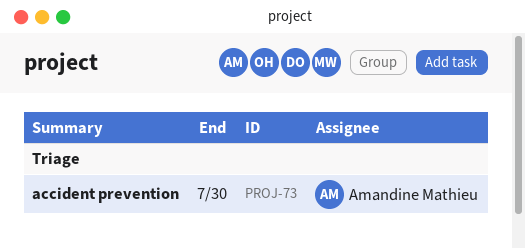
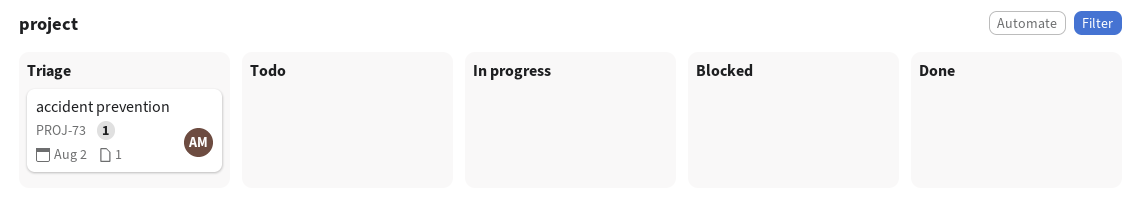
PROJ-73, due: Jul 30 -> Aug 2

